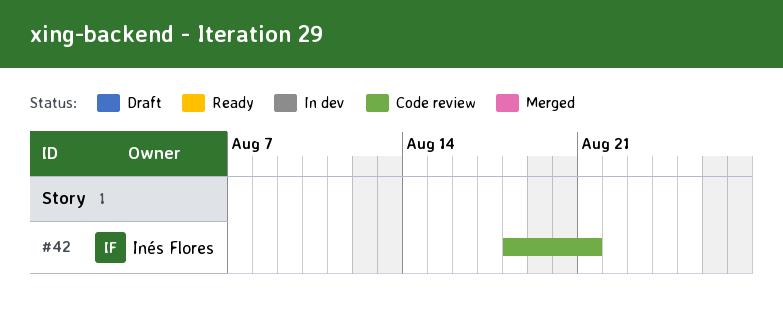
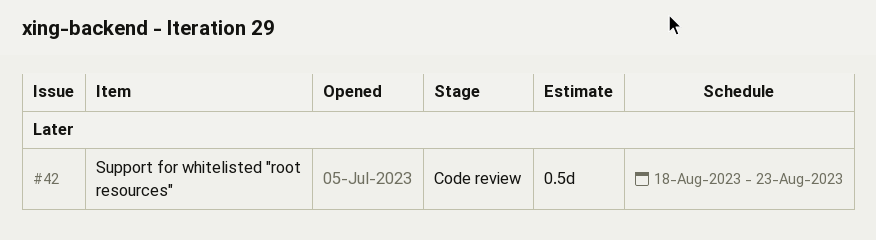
#42, due: Aug 21 -> Aug 23

